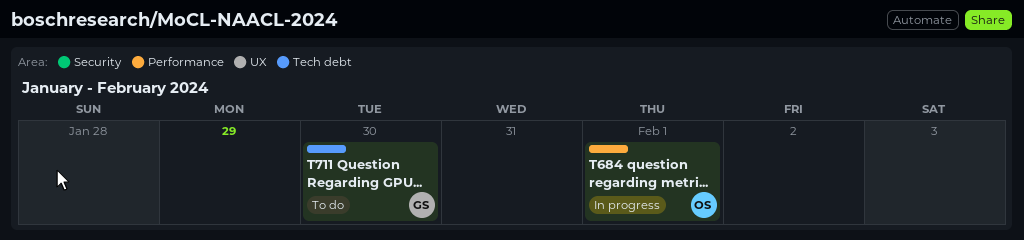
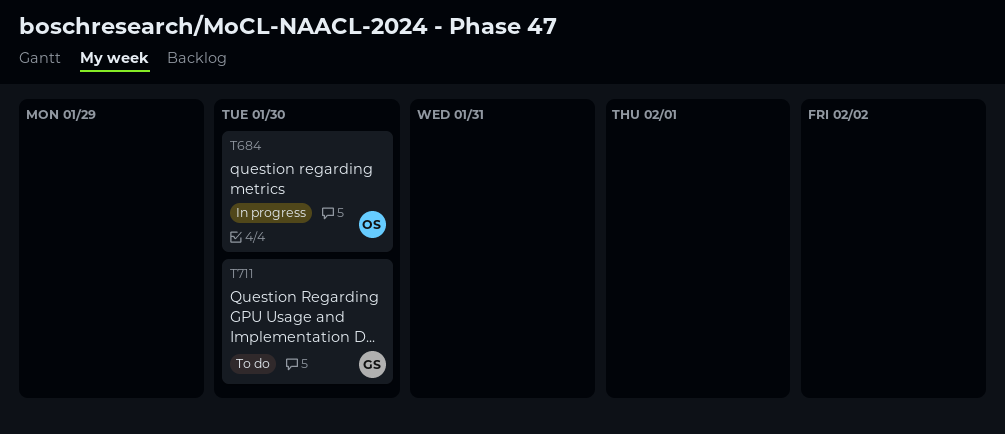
T684, due: Feb 1 -> Jan 30

